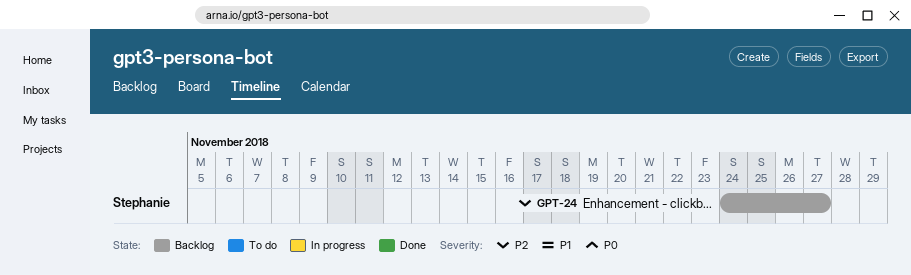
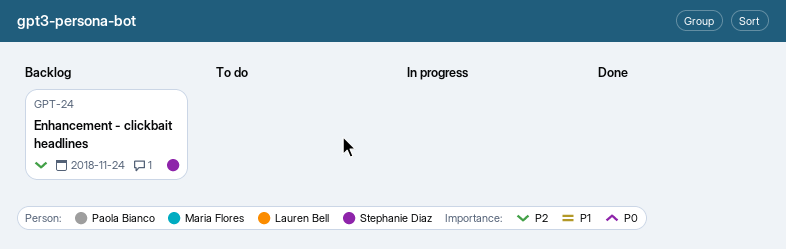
GPT-24, due: Nov 27 -> Nov 24

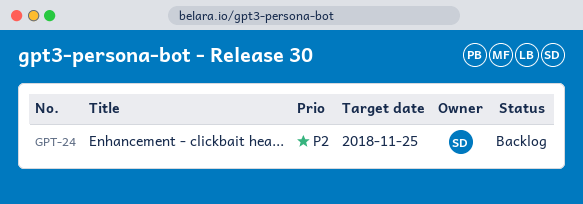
GPT-24, due: Nov 24 -> Nov 25

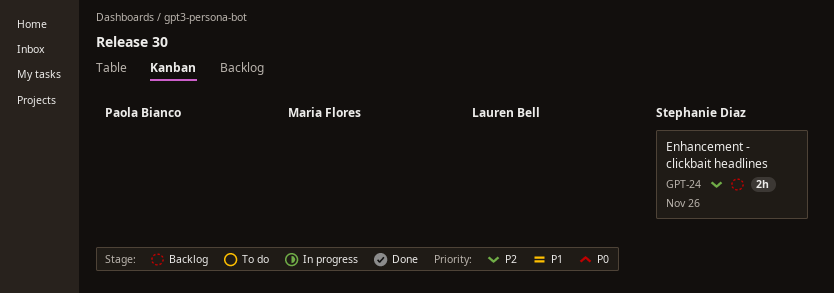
GPT-24, due: Nov 25 -> Nov 26

